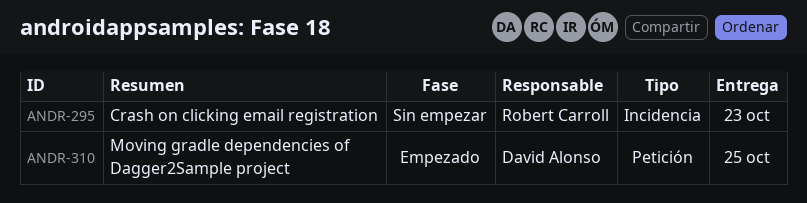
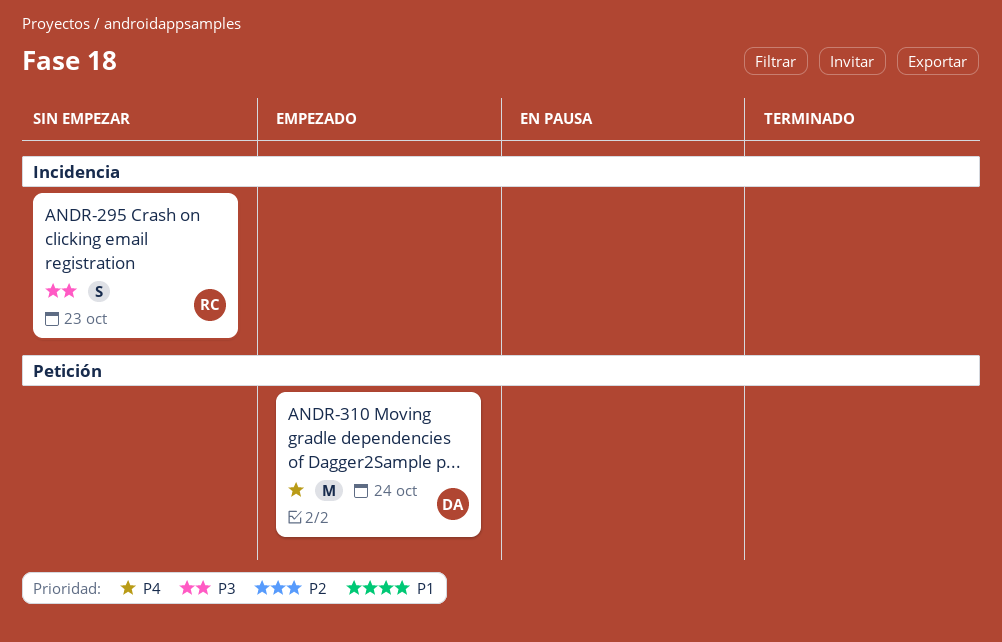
ANDR-310, due: Oct 25 -> Oct 24

